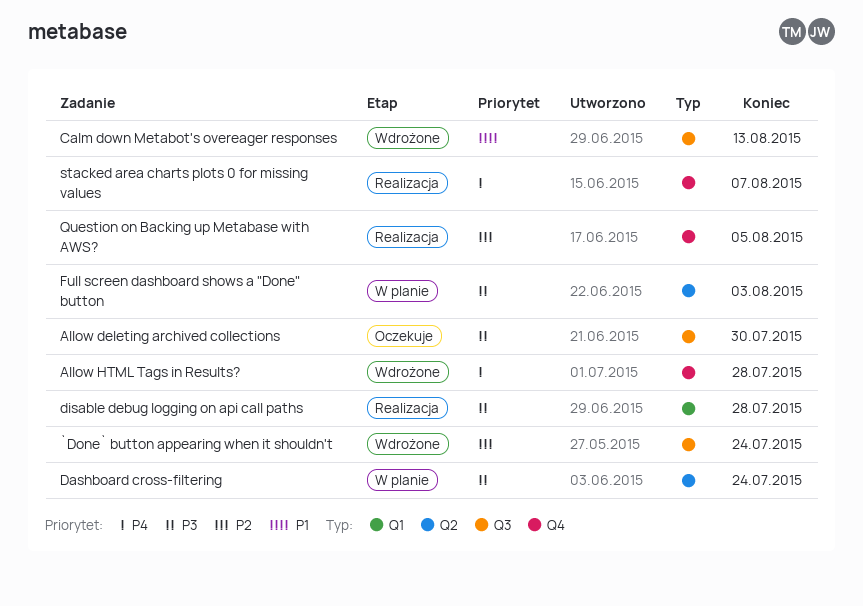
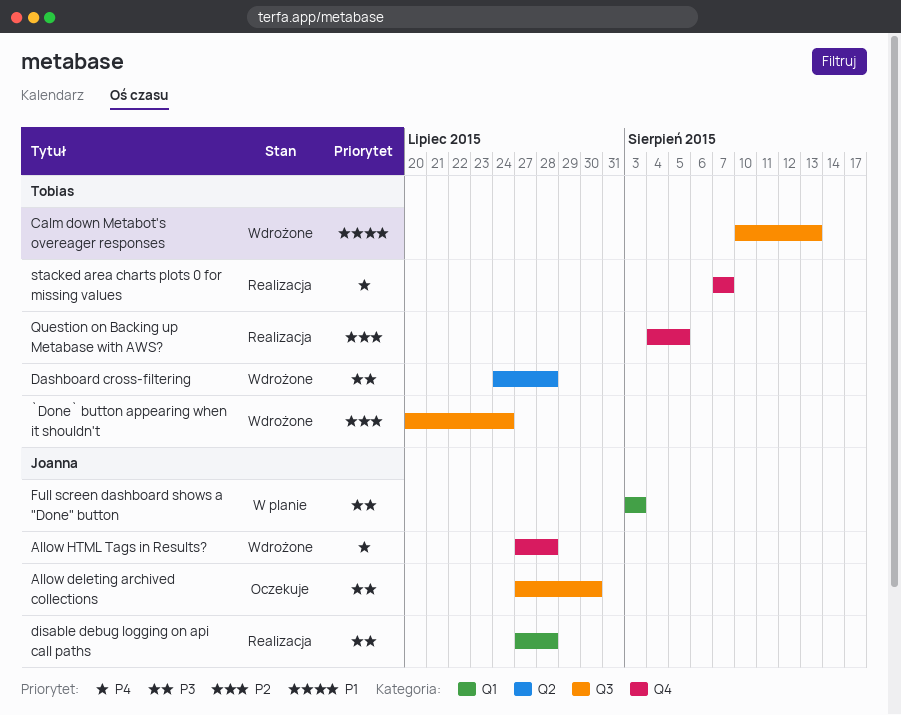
Dashboard cross-filtering, status: W planie -> Wdrożone
Dashboard cross-filtering, due: Jul 24 -> Jul 28
Full screen dashboard shows a "Done" button, label: Q2 -> Q1

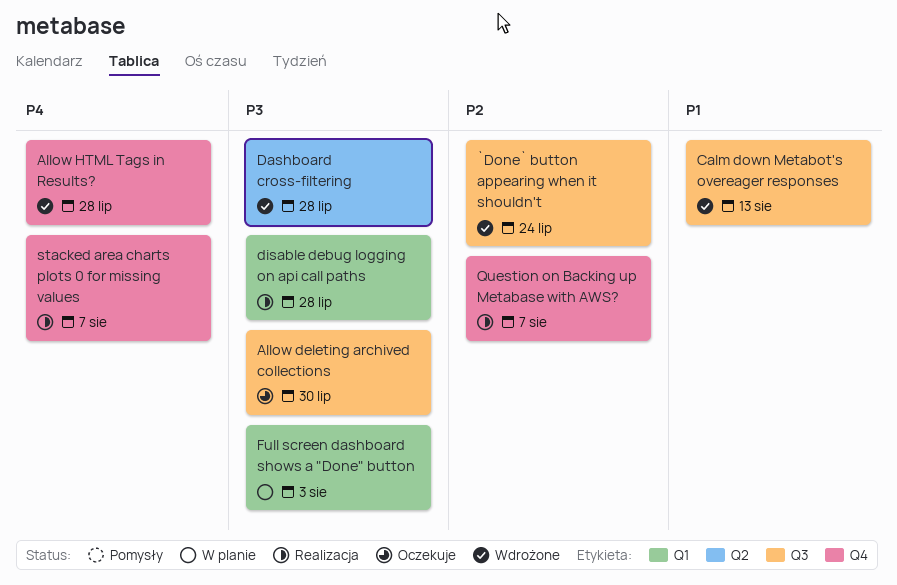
Question on Backing up Metabase with AWS?, due: Aug 5 -> Aug 7

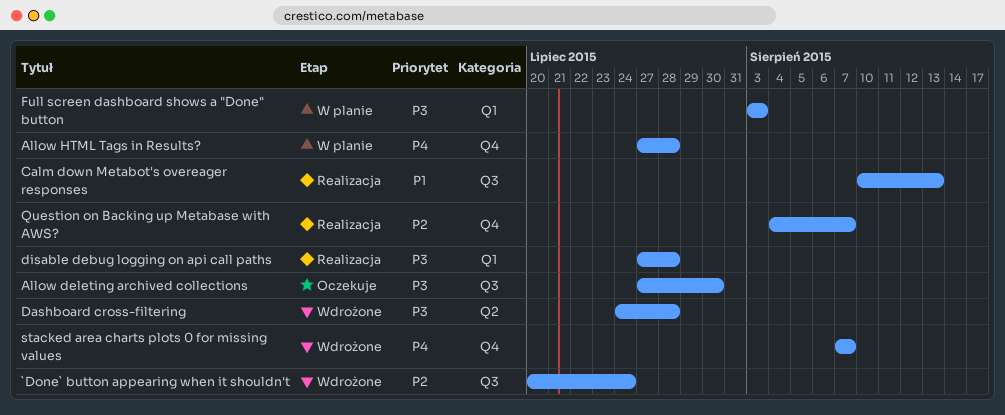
Allow HTML Tags in Results?, status: Wdrożone -> W planie
Calm down Metabot's overeager responses, status: Wdrożone -> Realizacja
stacked area charts plots 0 for missing values, status: Realizacja -> Wdrożone

